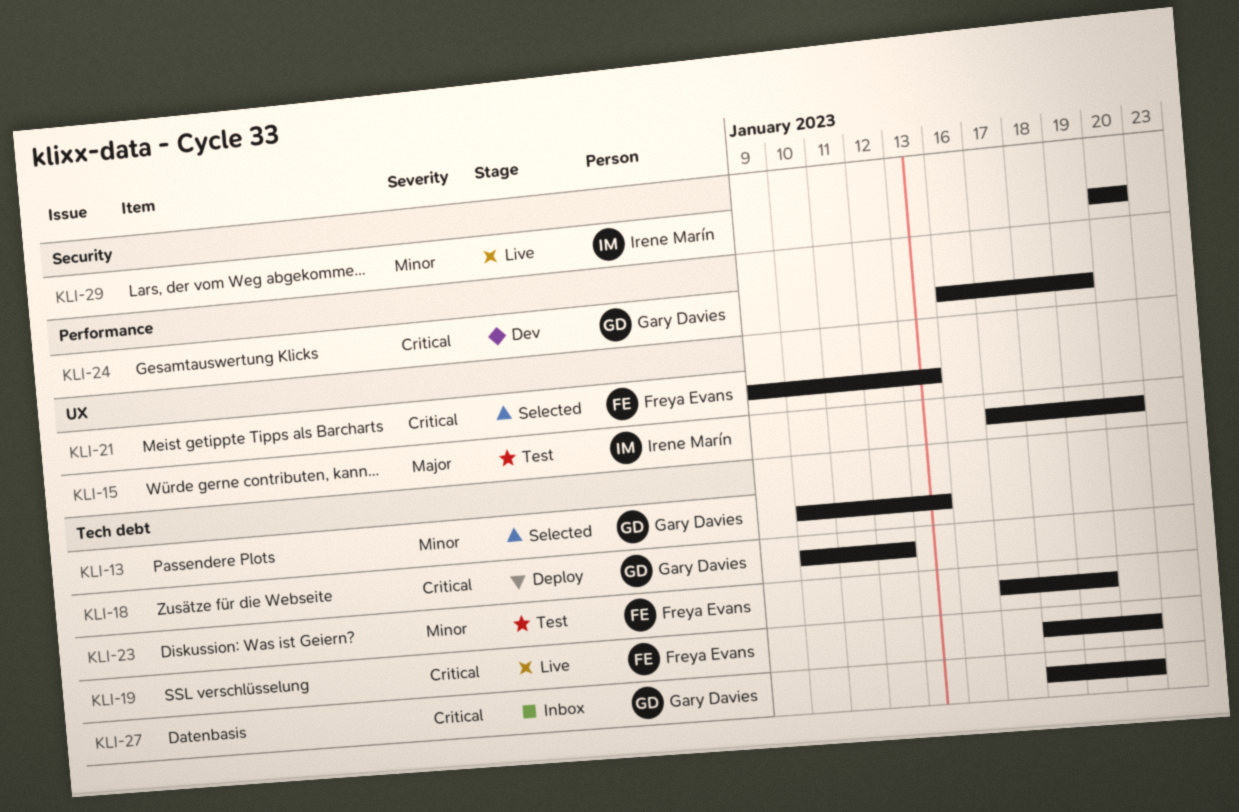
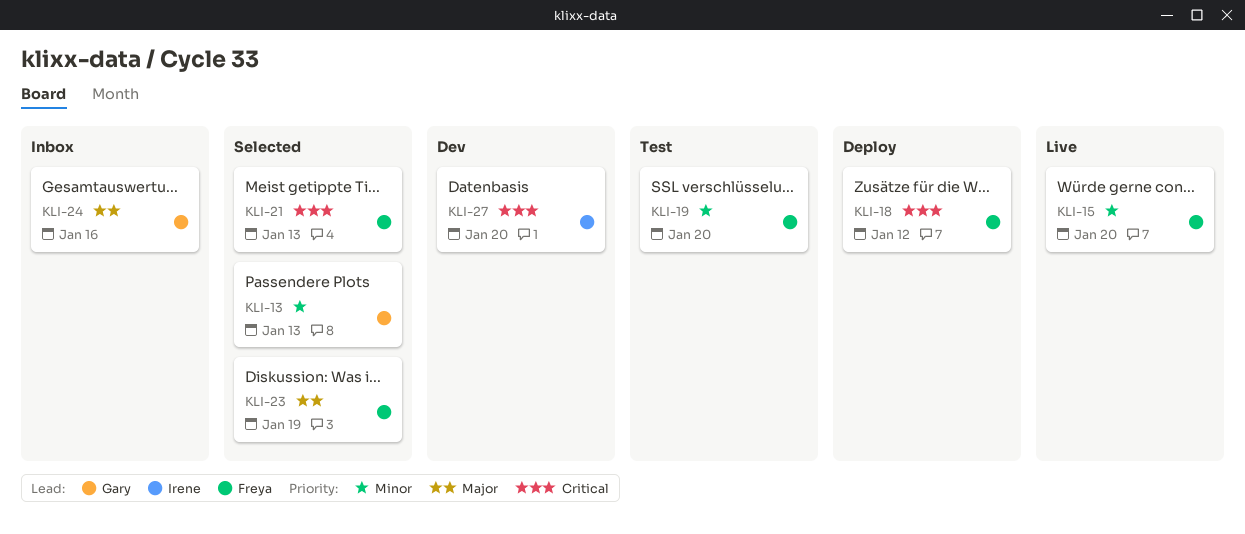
KLI-15, status: Test -> Live
KLI-15, owner: Irene Marín -> Freya Evans
KLI-15, priority: Major -> Minor
KLI-18, owner: Gary Davies -> Freya Evans
KLI-19, status: Live -> Test
KLI-19, priority: Critical -> Minor
KLI-23, status: Test -> Selected
KLI-23, priority: Minor -> Major
KLI-24, status: Dev -> Inbox
KLI-24, priority: Critical -> Major
KLI-24, due: Jan 19 -> Jan 16
KLI-27, status: Inbox -> Dev
KLI-27, owner: Gary Davies -> Irene Marín
KLI-29: present -> none

